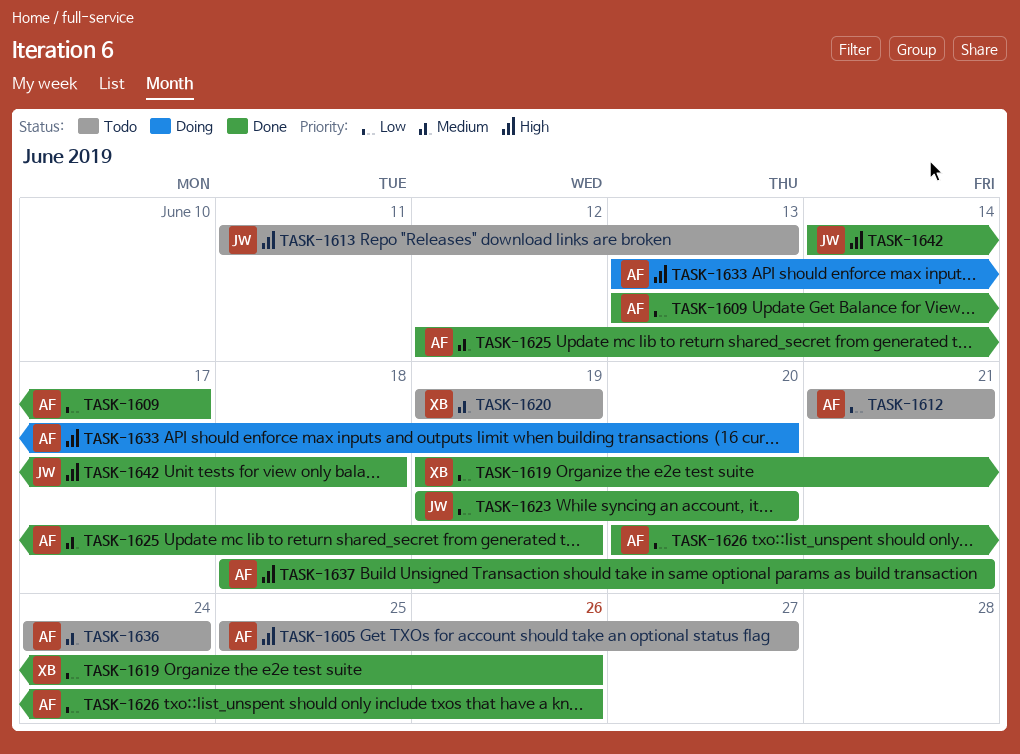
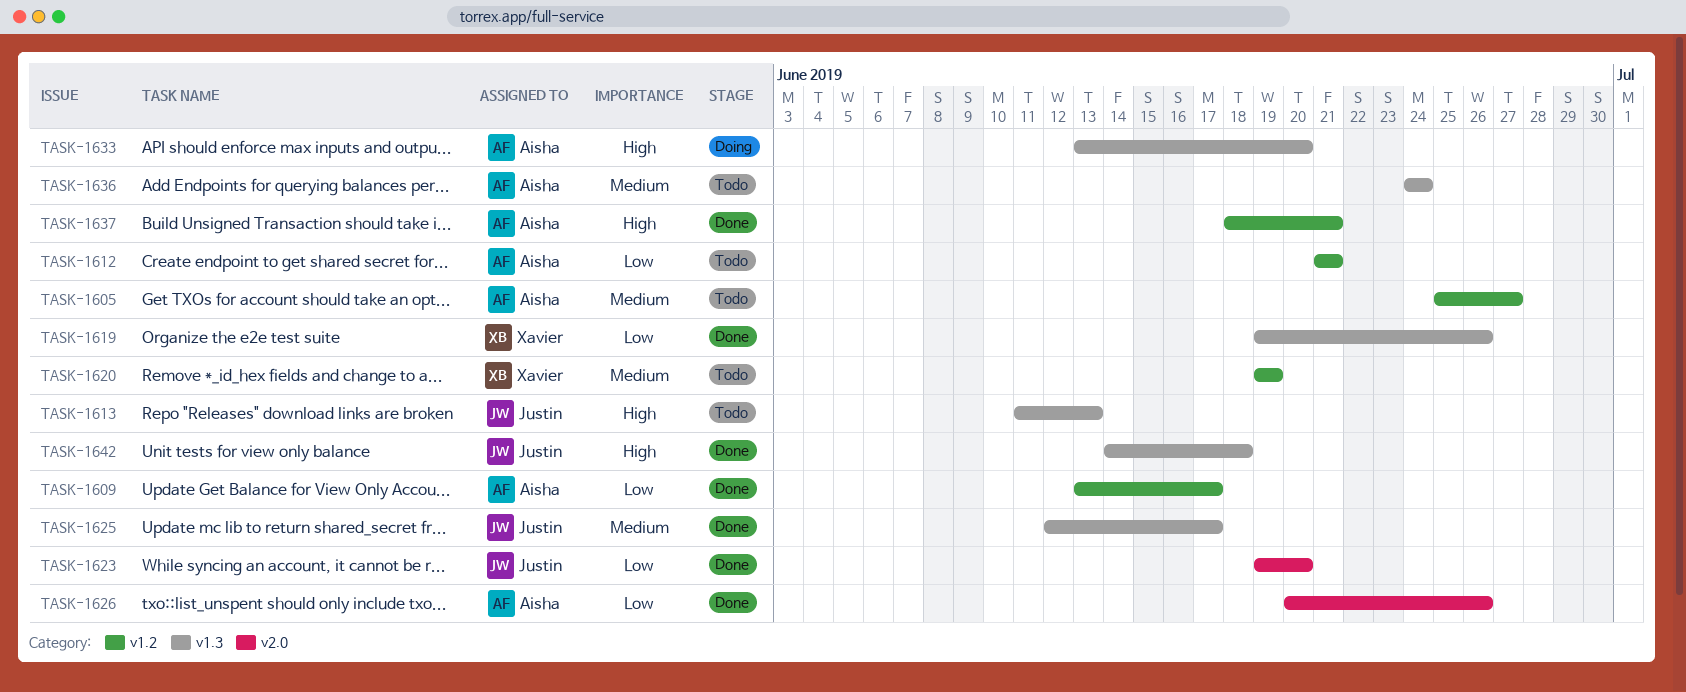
TASK-1605, priority: High -> Medium
TASK-1625, owner: Aisha -> Justin
TASK-1625, due: Jun 19 -> Jun 17

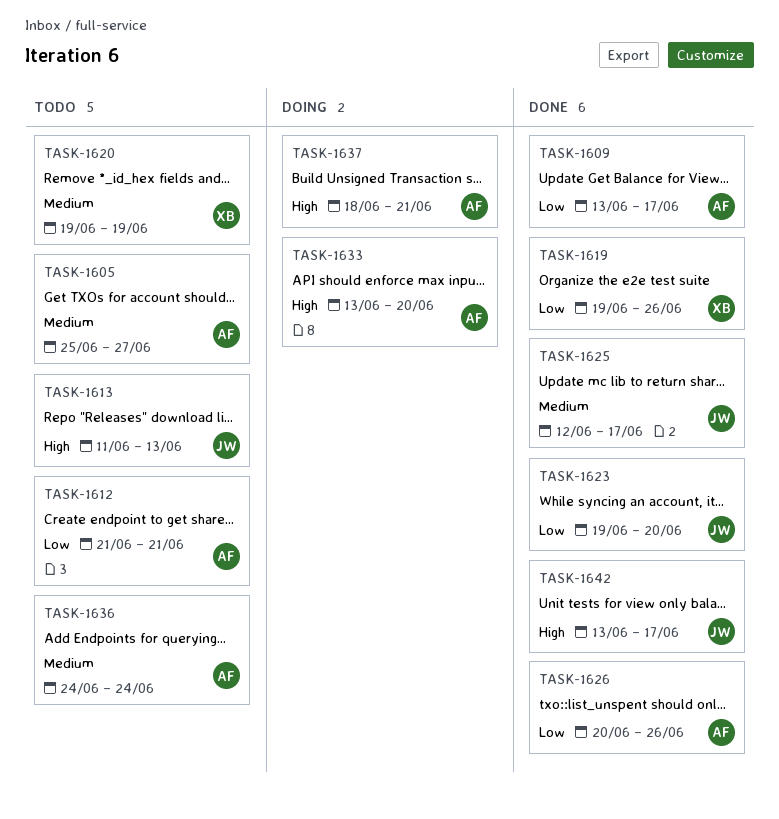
TASK-1637, status: Done -> Doing
TASK-1642, start: Jun 14 -> Jun 13
TASK-1642, due: Jun 18 -> Jun 17

